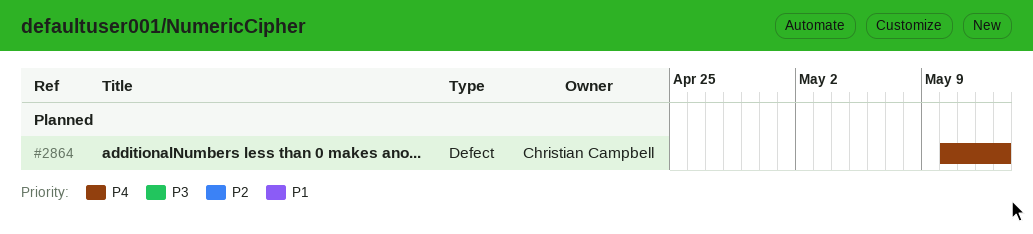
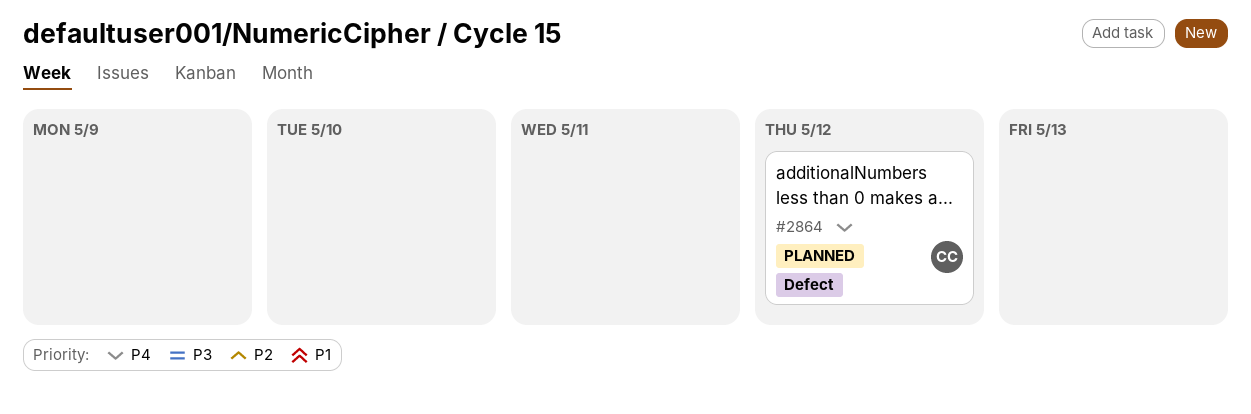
#2864, due: May 13 -> May 12

